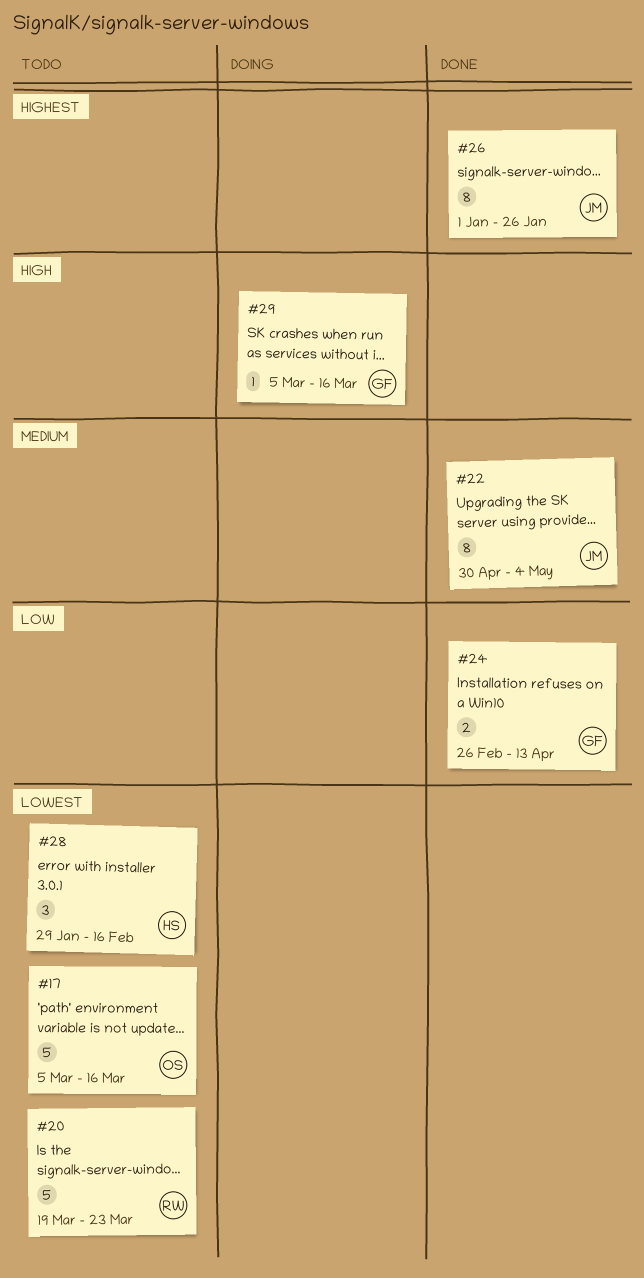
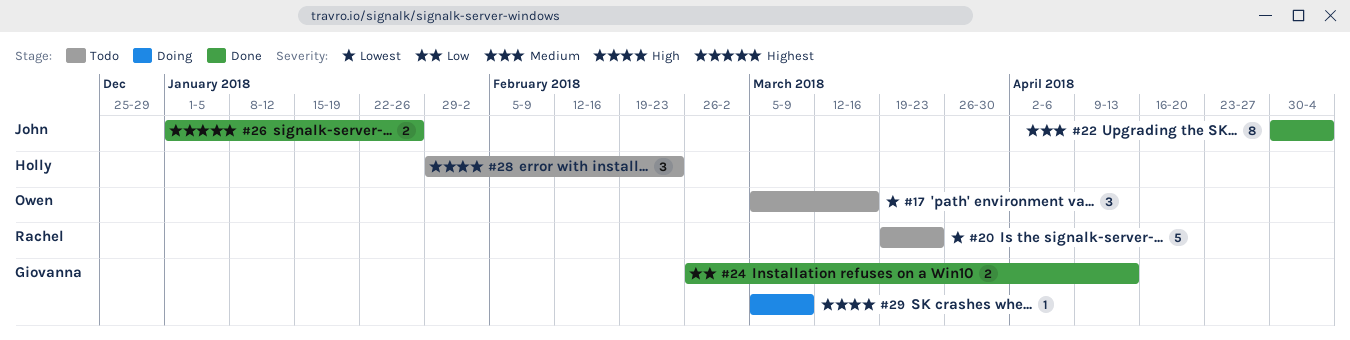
#17, estimate: 5 -> 3
#26, estimate: 8 -> 2
#28, priority: Lowest -> High
#28, due: Feb 16 -> Feb 23
#29, due: Mar 16 -> Mar 9

